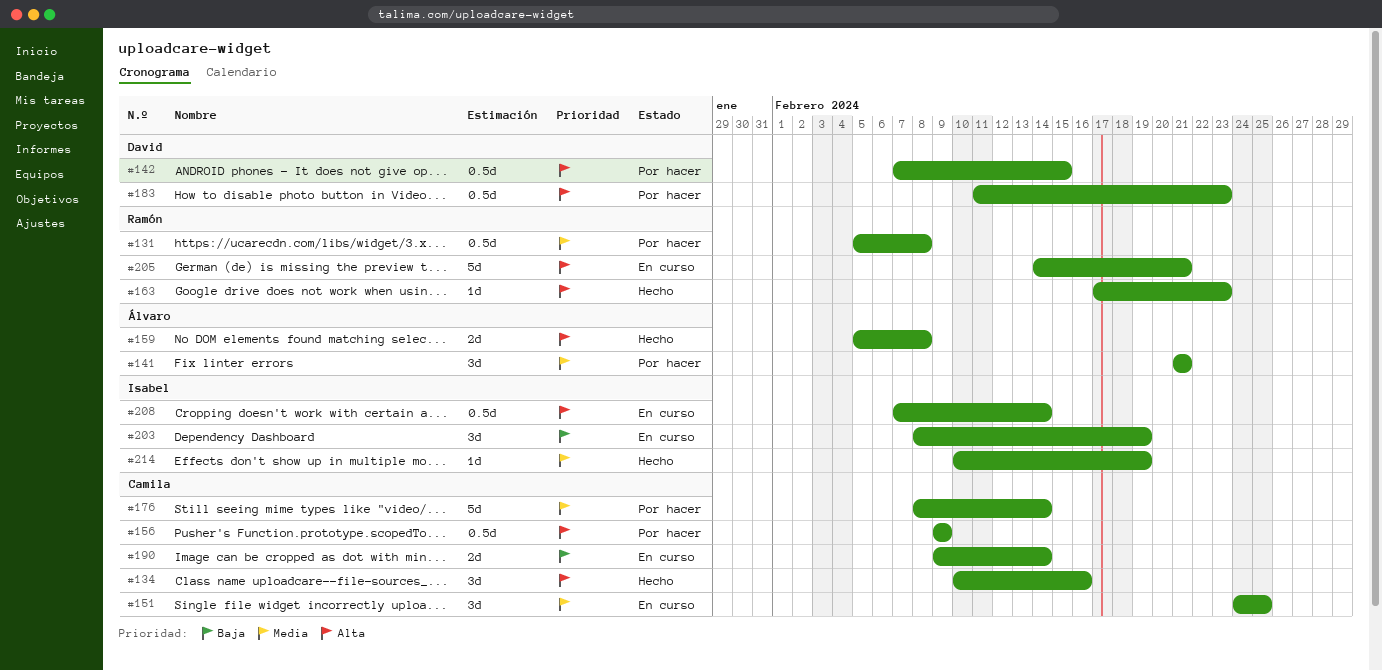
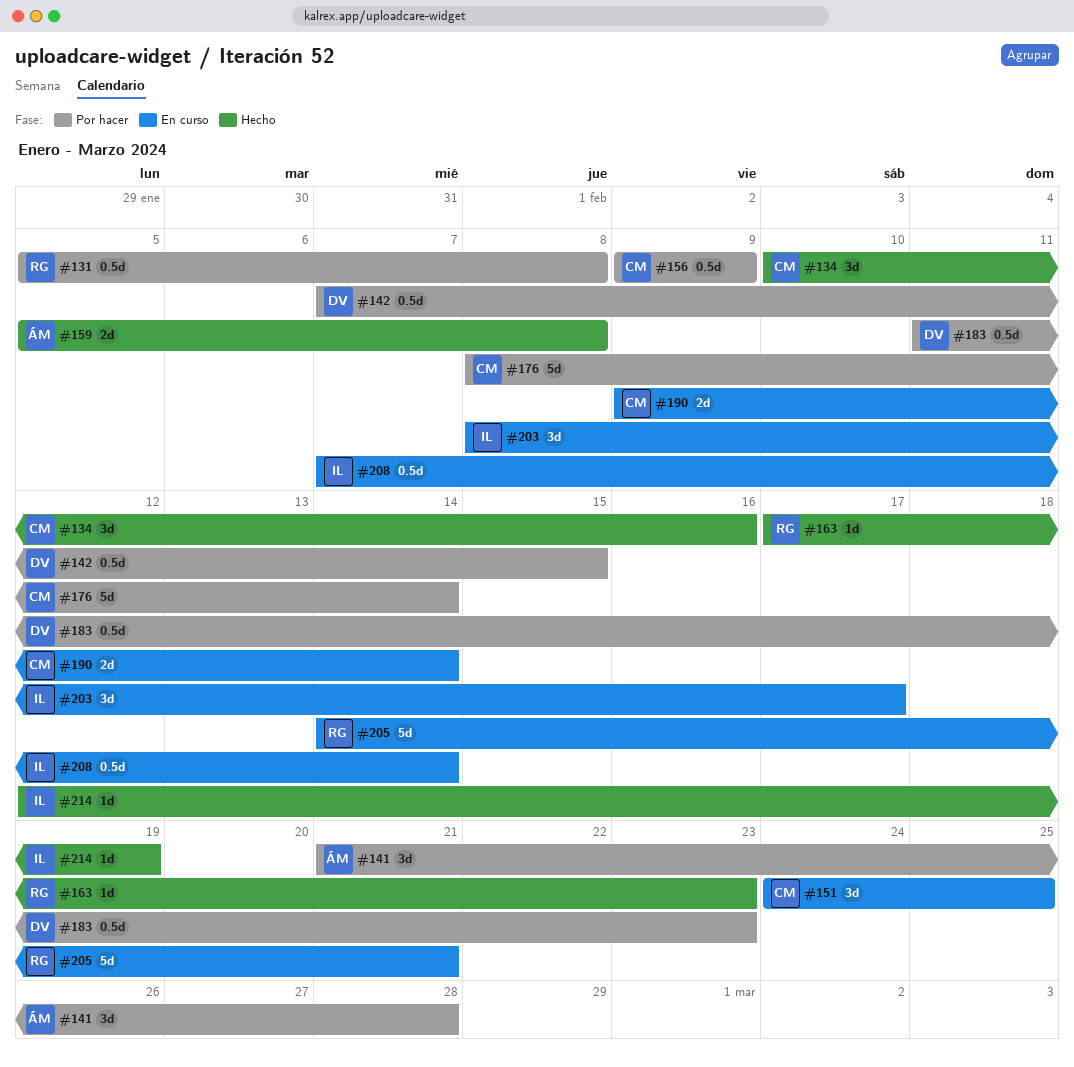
#141, due: Feb 21 -> Feb 28
#203, due: Feb 19 -> Feb 17
#214, start: Feb 10 -> Feb 12

